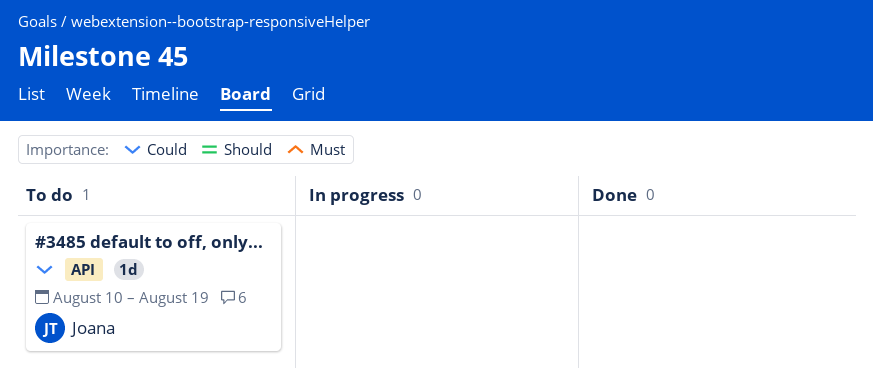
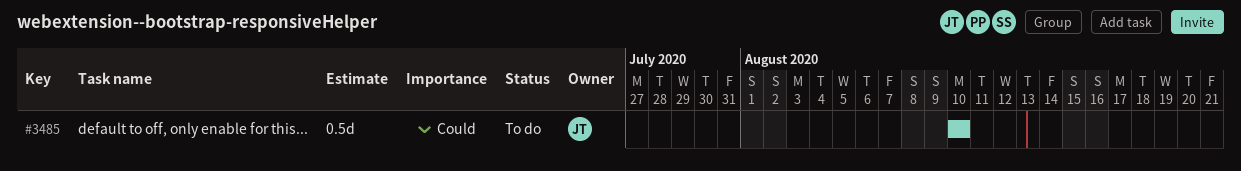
#3485, estimate: 1d -> 0.5d
#3485, due: Aug 19 -> Aug 10

